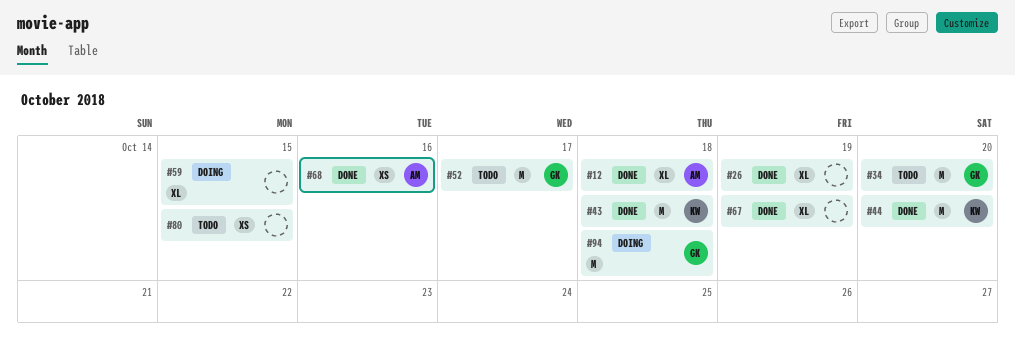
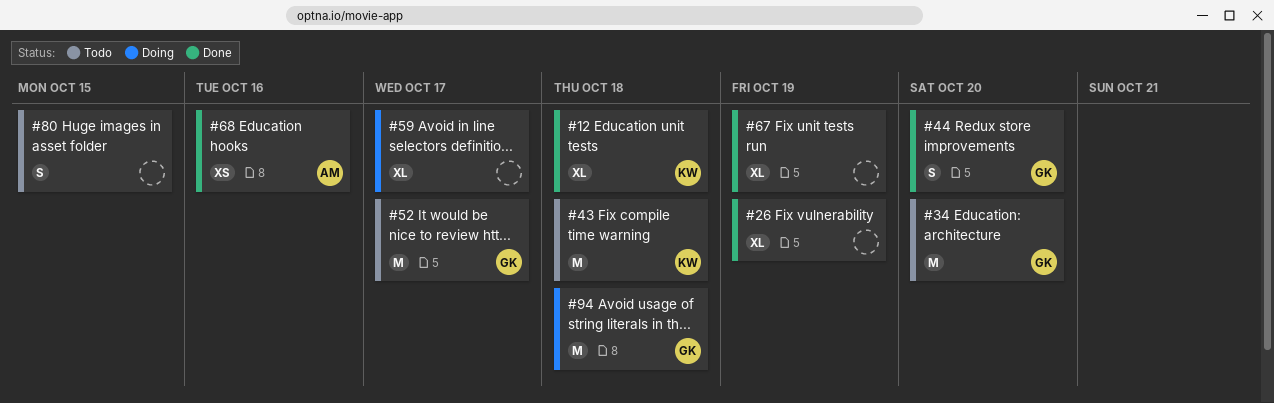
#12, owner: AM -> KW
#43, status: Done -> Todo
#44, owner: KW -> GK
#44, estimate: M -> S
#59, due: Oct 15 -> Oct 17
#80, estimate: XS -> S

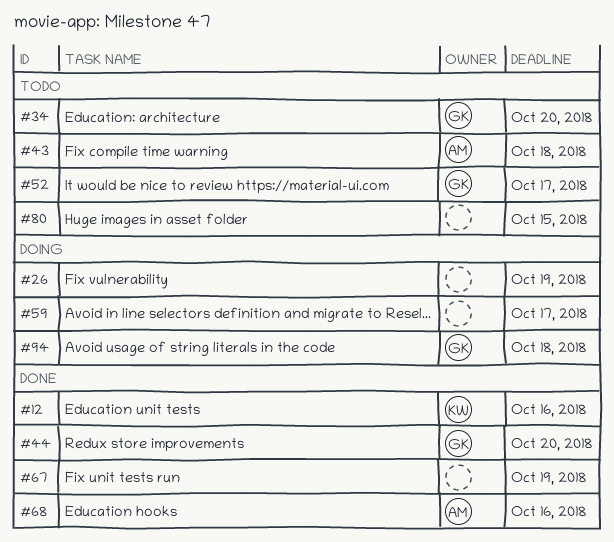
#12, due: Oct 18 -> Oct 16
#26, status: Done -> Doing
#43, owner: KW -> AM

